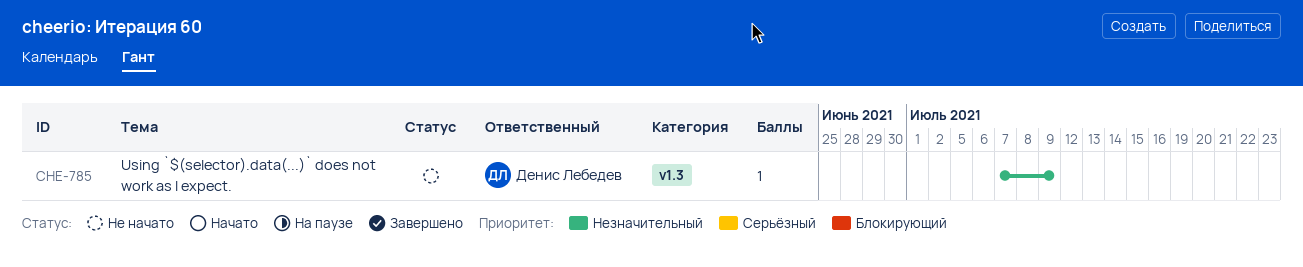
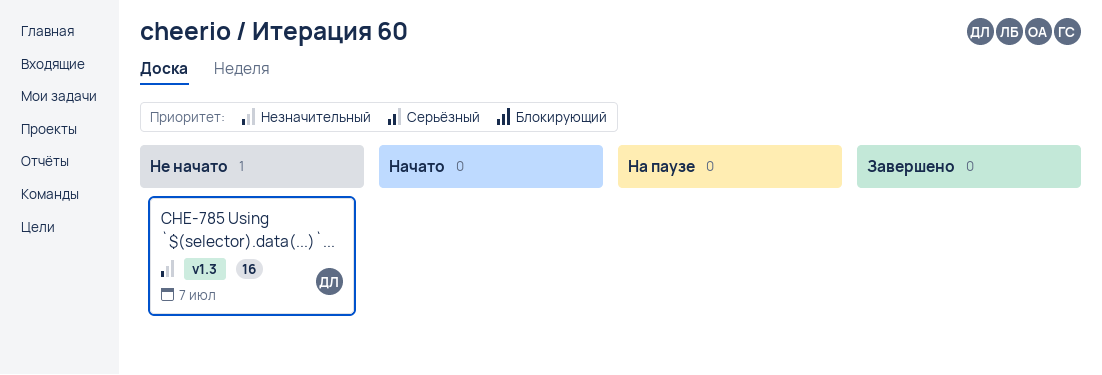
CHE-785, estimate: 1 -> 16
CHE-785, due: Jul 9 -> Jul 7

